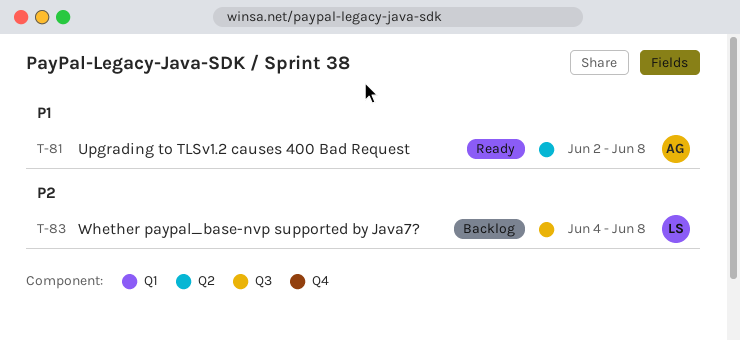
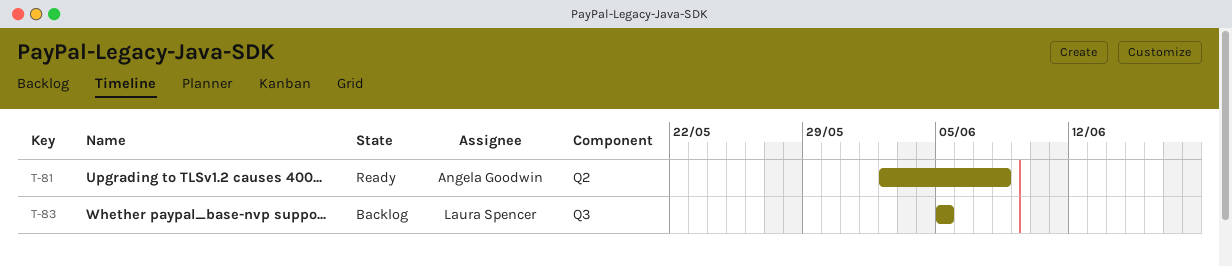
T-83, start: Jun 4 -> Jun 5
T-83, due: Jun 8 -> Jun 5

